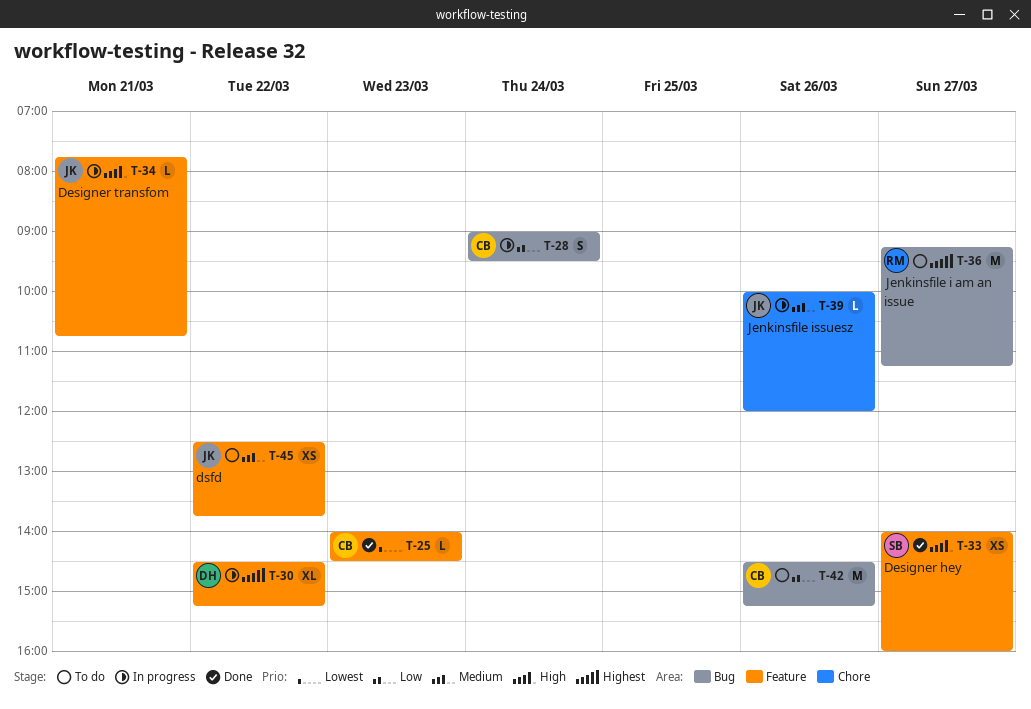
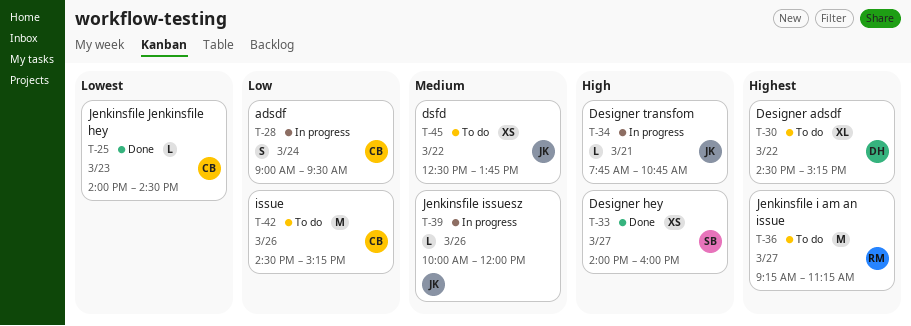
T-30, status: In progress -> To do

